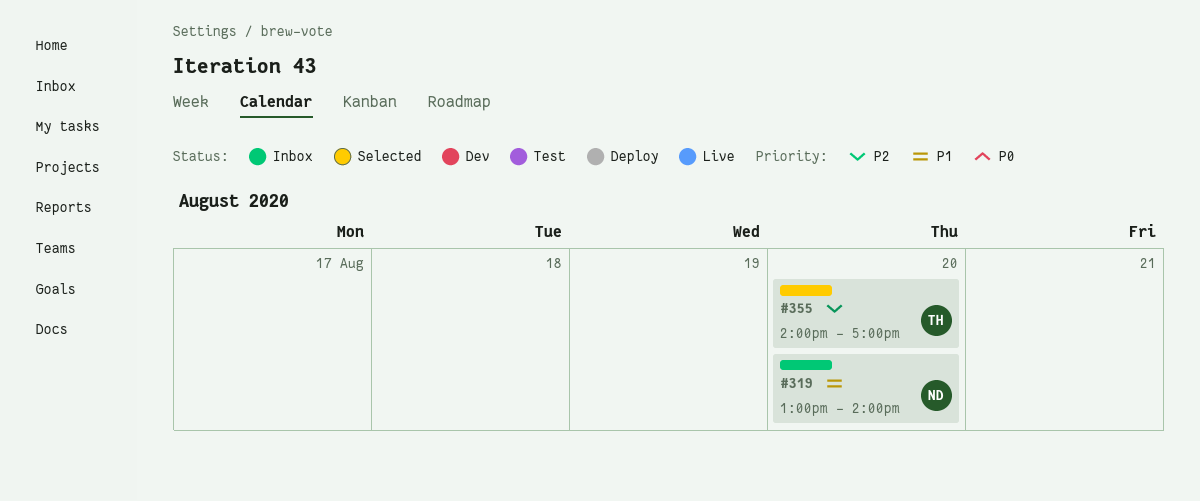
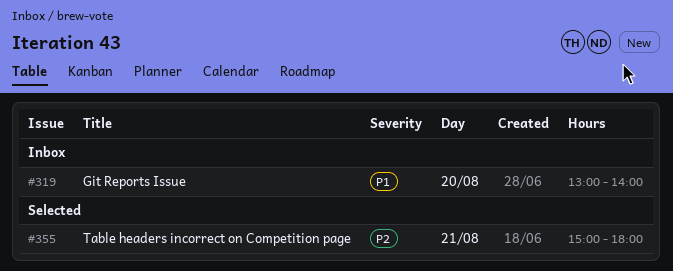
#355, day: Aug 20 -> Aug 21
#355, begins: 14:00 -> 15:00
#355, ends: 17:00 -> 18:00

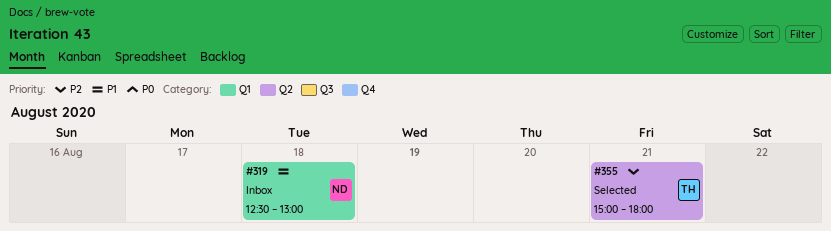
#319, day: Aug 20 -> Aug 18
#319, begins: 13:00 -> 12:30
#319, ends: 14:00 -> 13:00

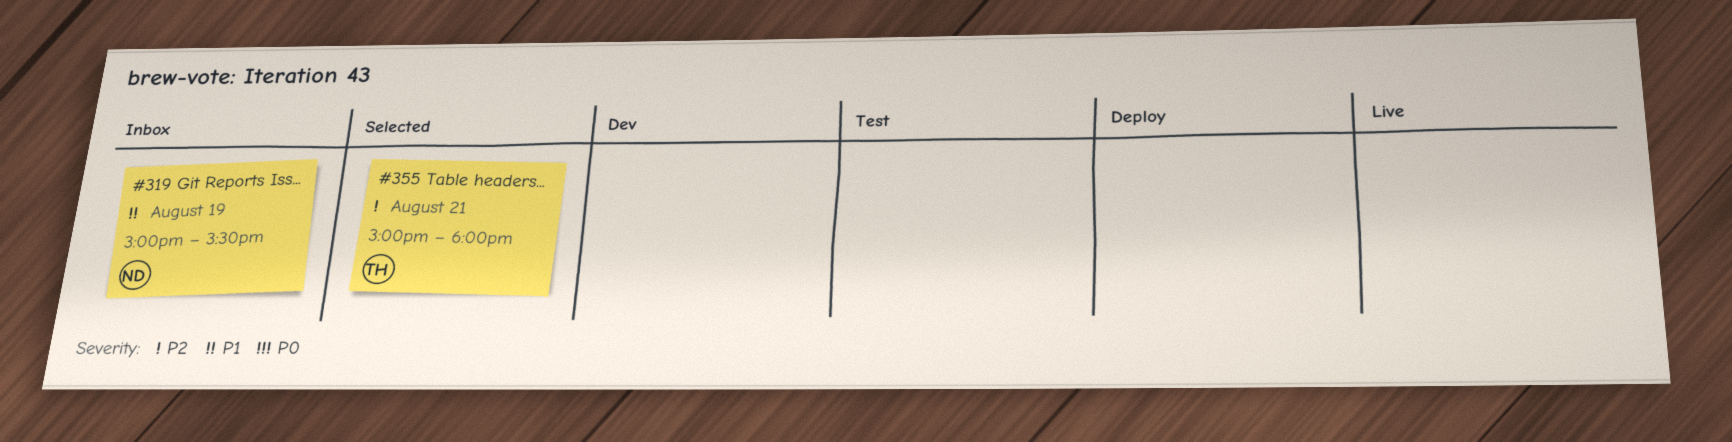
#319, day: Aug 18 -> Aug 19
#319, begins: 12:30 -> 15:00
#319, ends: 13:00 -> 15:30

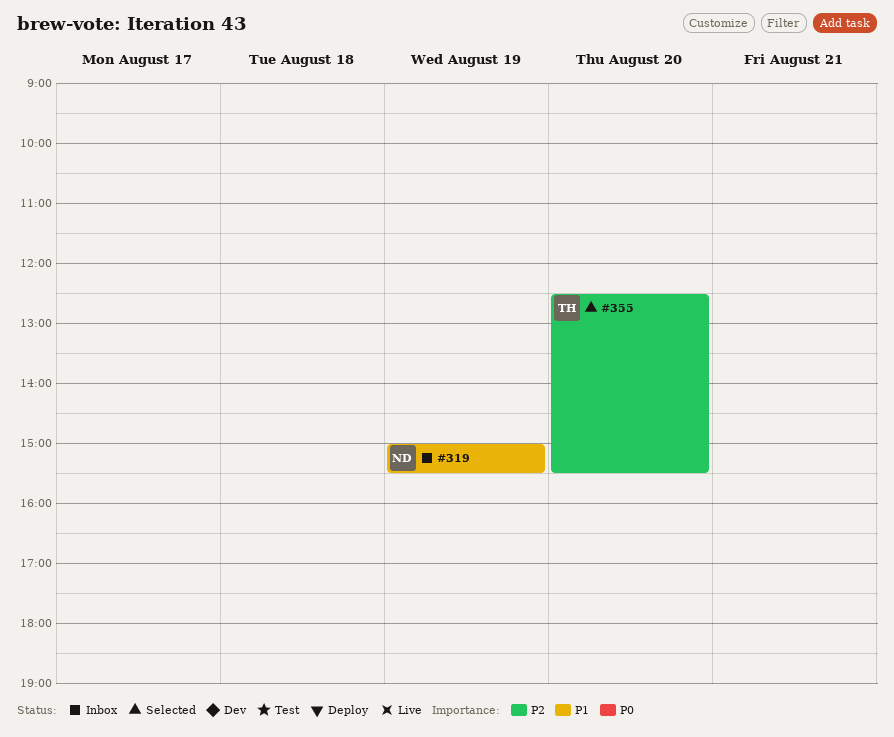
#355, day: Aug 21 -> Aug 20
#355, begins: 15:00 -> 12:30
#355, ends: 18:00 -> 15:30

